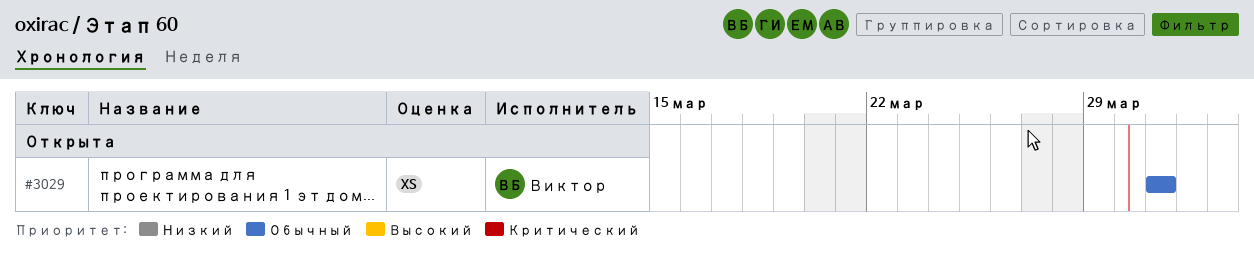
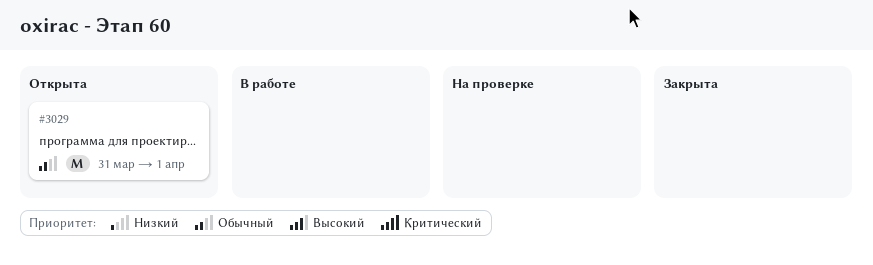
#3029, estimate: XS -> M
#3029, due: Mar 31 -> Apr 1

